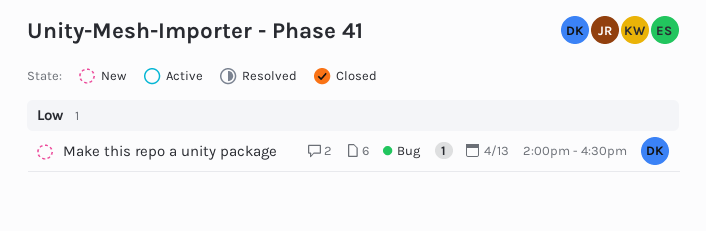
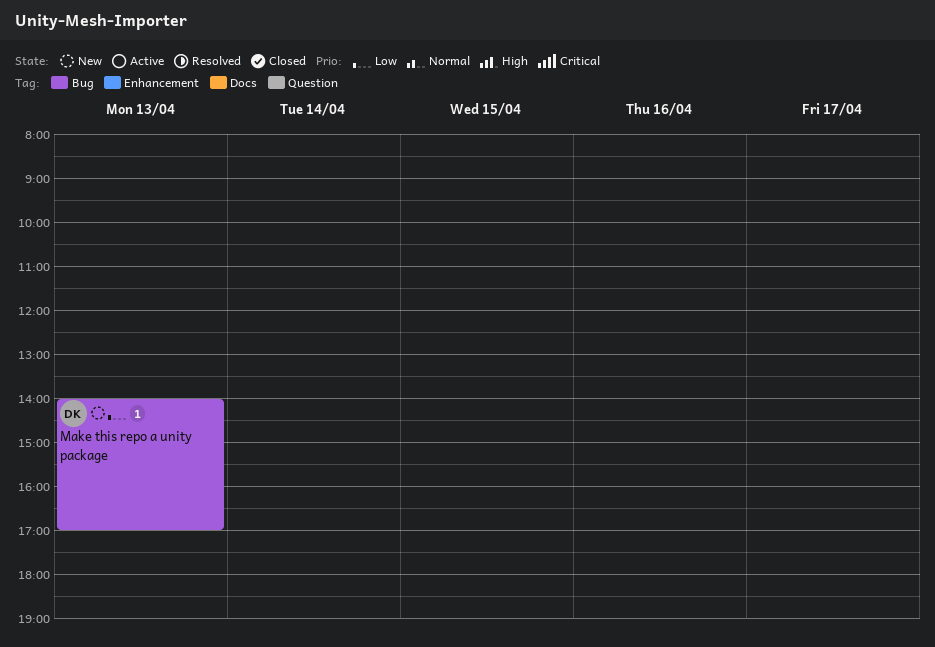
Make this repo a unity package, ends: 16:30 -> 17:00

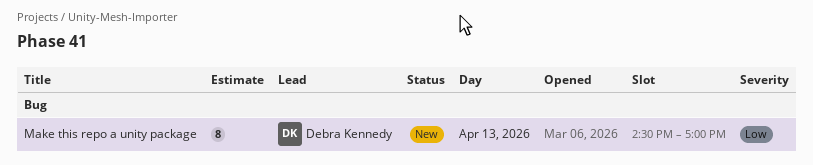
Make this repo a unity package, estimate: 1 -> 8
Make this repo a unity package, begins: 14:00 -> 14:30

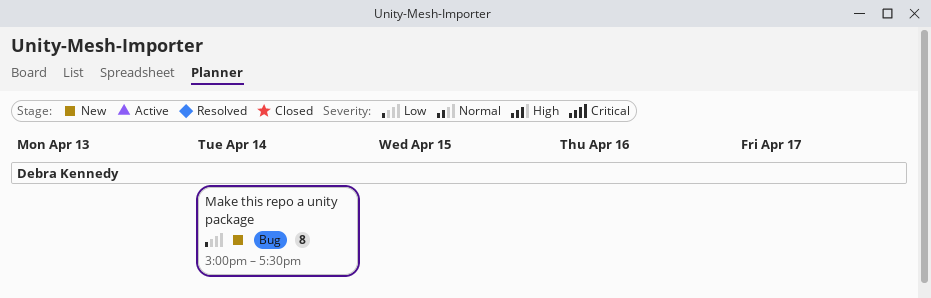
Make this repo a unity package, day: Apr 13 -> Apr 14
Make this repo a unity package, begins: 14:30 -> 15:00
Make this repo a unity package, ends: 17:00 -> 17:30

